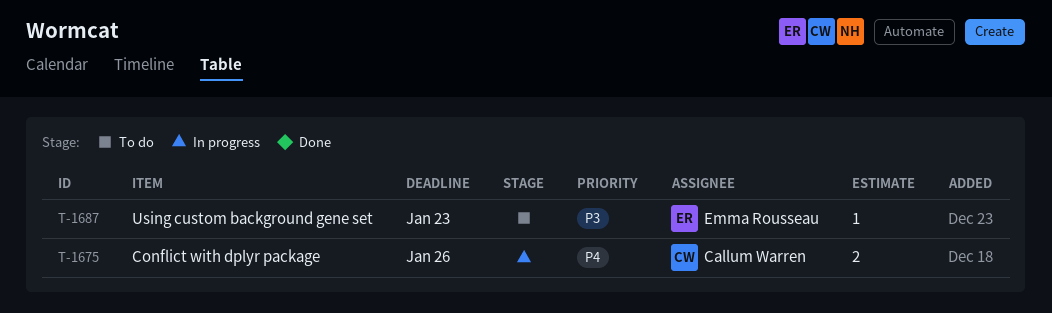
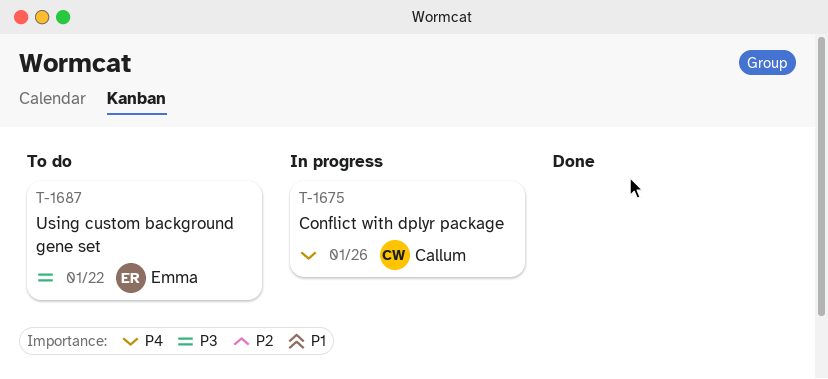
T-1687, due: Jan 23 -> Jan 22

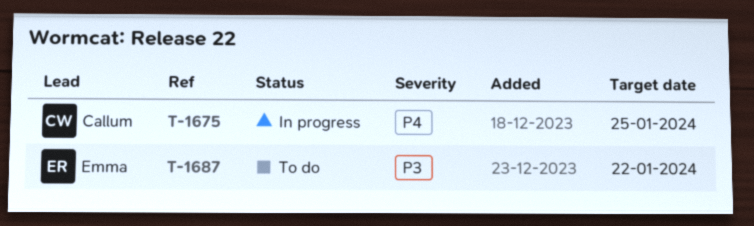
T-1675, due: Jan 26 -> Jan 25

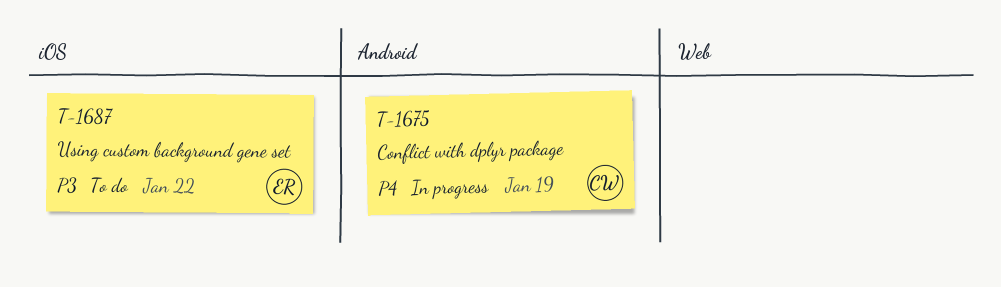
T-1675, due: Jan 25 -> Jan 19

